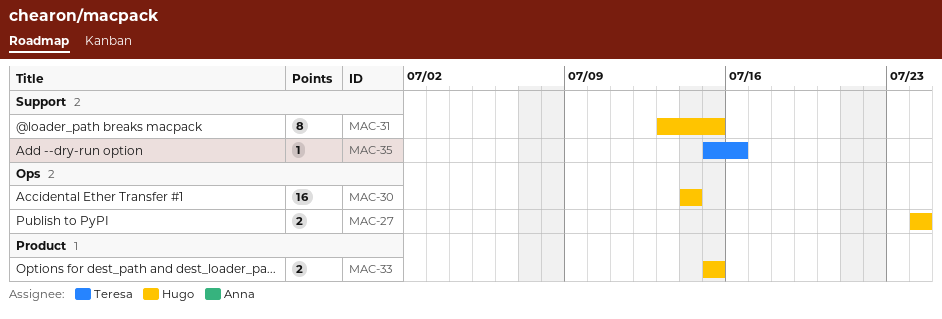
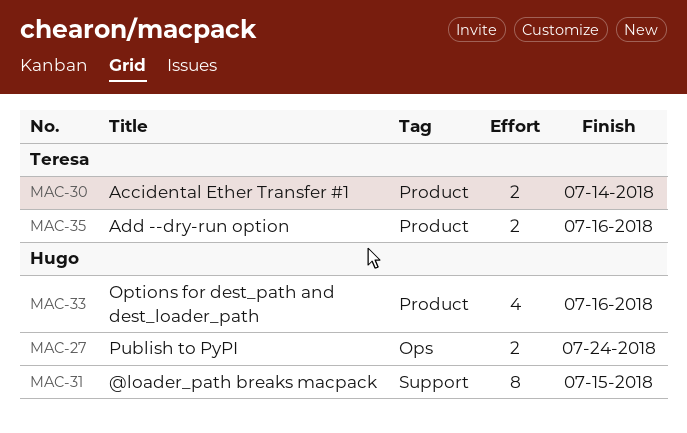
MAC-30, owner: Hugo -> Teresa
MAC-30, label: Ops -> Product
MAC-30, estimate: 16 -> 2
MAC-33, estimate: 2 -> 4
MAC-33, due: Jul 15 -> Jul 16
MAC-35, label: Support -> Product
MAC-35, estimate: 1 -> 2

